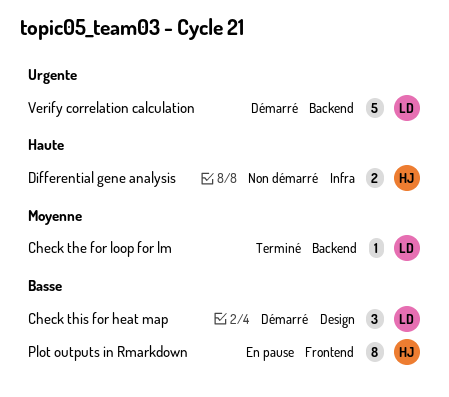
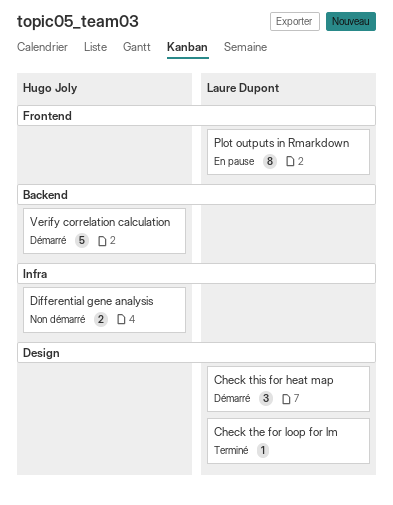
Check the for loop for lm, label: Backend -> Design
Plot outputs in Rmarkdown, owner: Hugo Joly -> Laure Dupont
Verify correlation calculation, owner: Laure Dupont -> Hugo Joly

